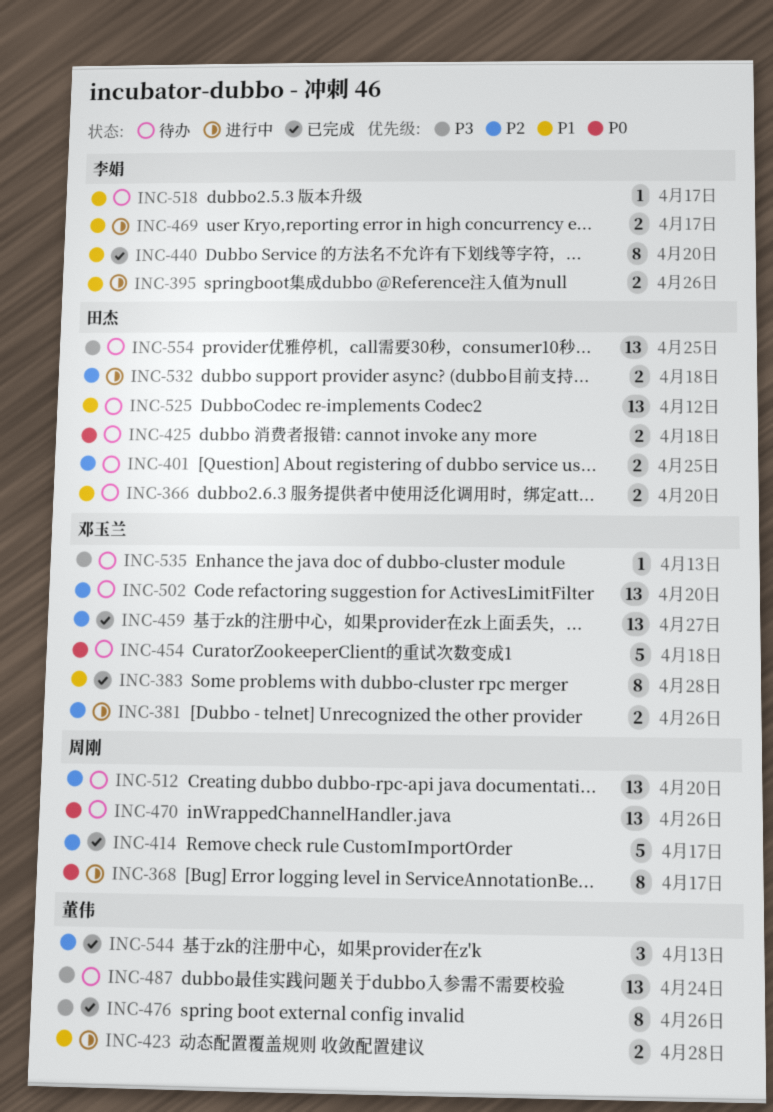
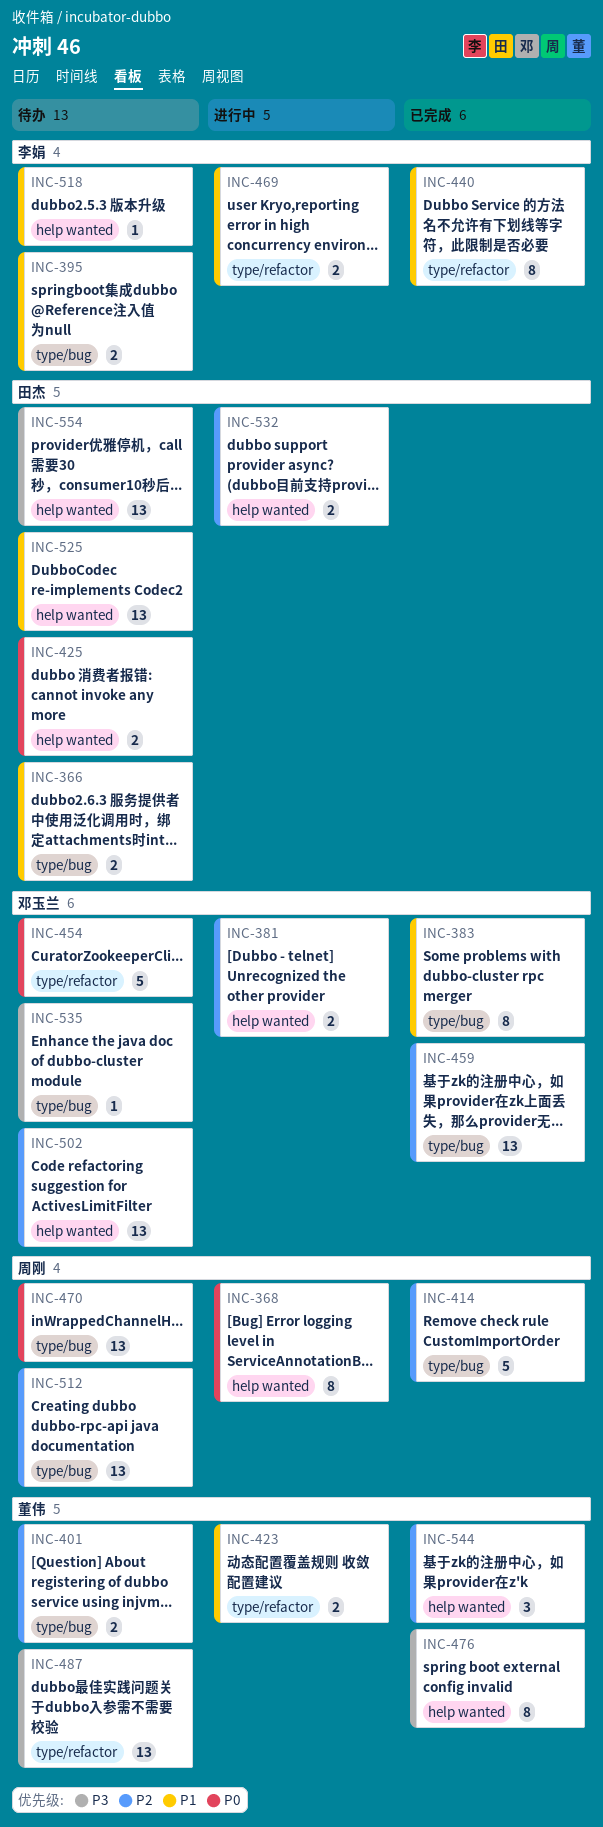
INC-395, status: 进行中 -> 待办
INC-401, owner: 田杰 -> 董伟

